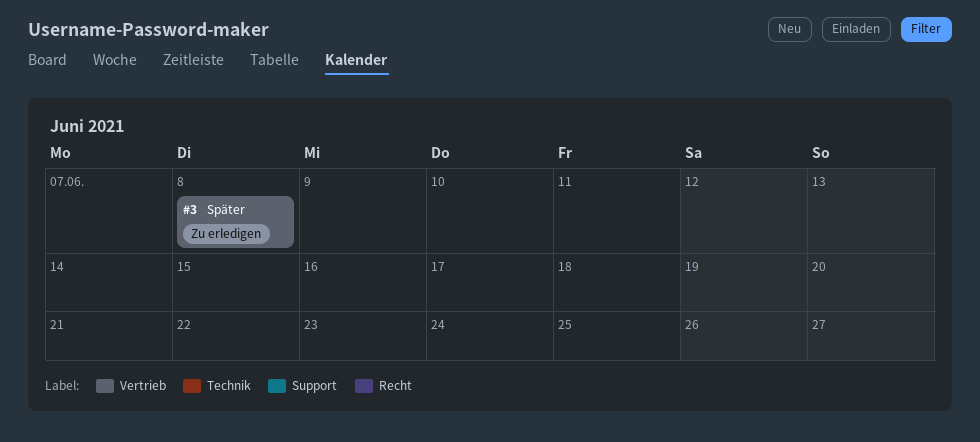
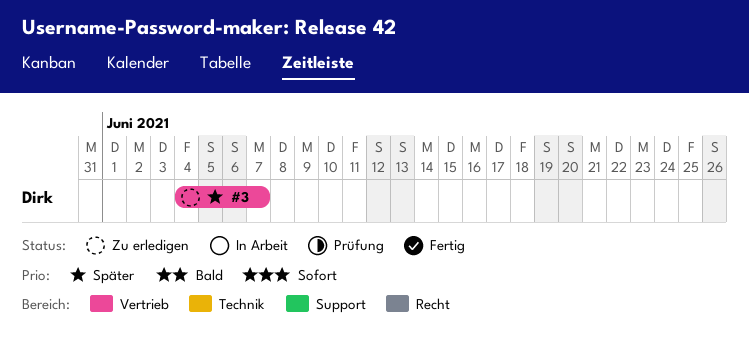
#3, due: Jun 8 -> Jun 7

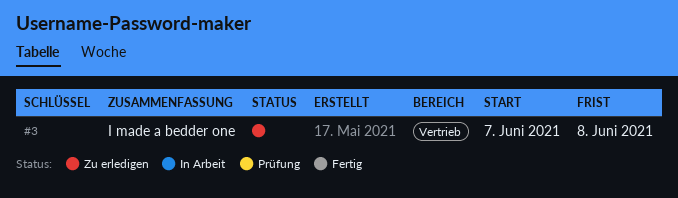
#3, start: Jun 4 -> Jun 7
#3, due: Jun 7 -> Jun 8

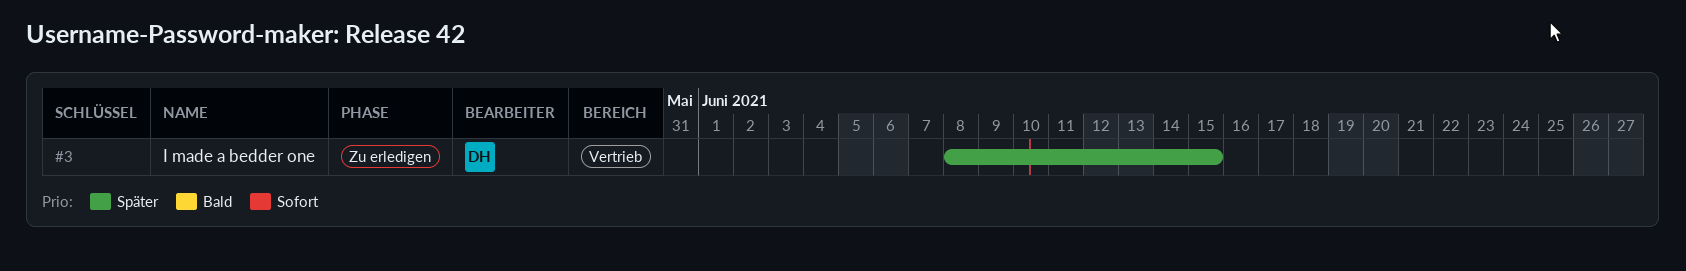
#3, start: Jun 7 -> Jun 8
#3, due: Jun 8 -> Jun 15

